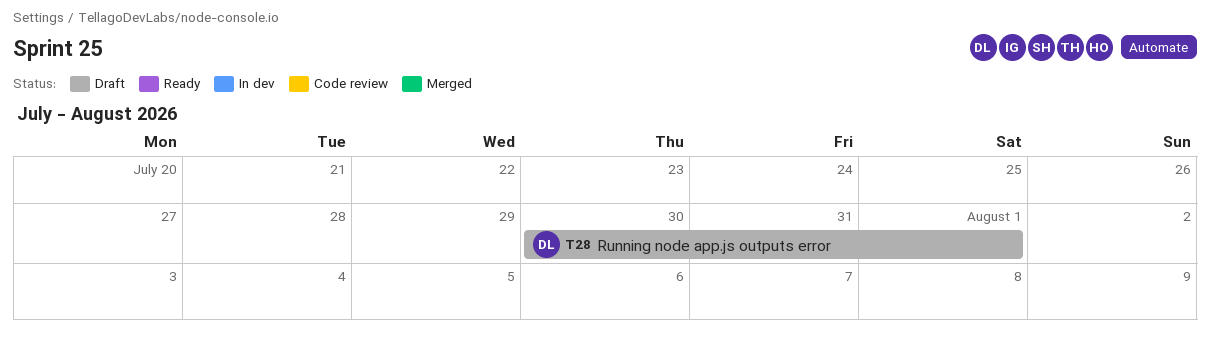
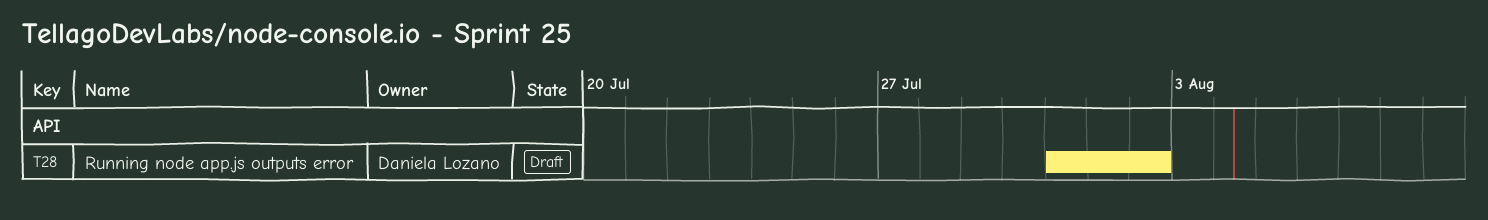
T28, start: Jul 30 -> Jul 31
T28, due: Aug 1 -> Aug 2

